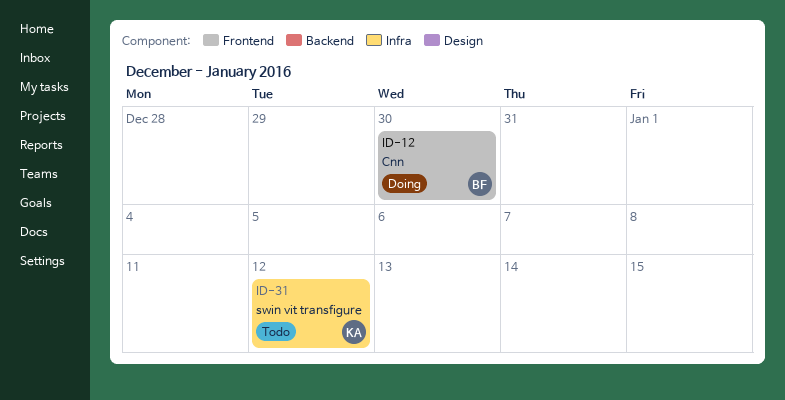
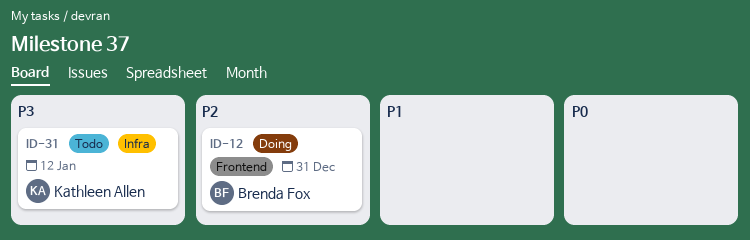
ID-12, due: Dec 30 -> Dec 31

